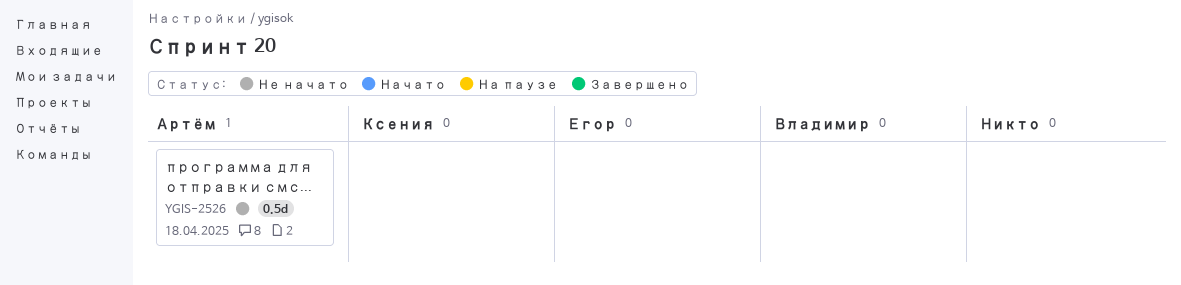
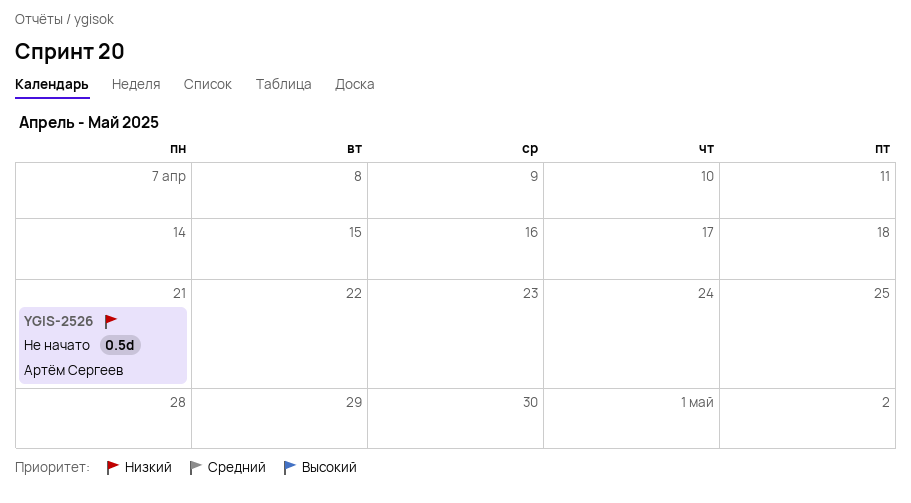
YGIS-2526, due: Apr 18 -> Apr 21

